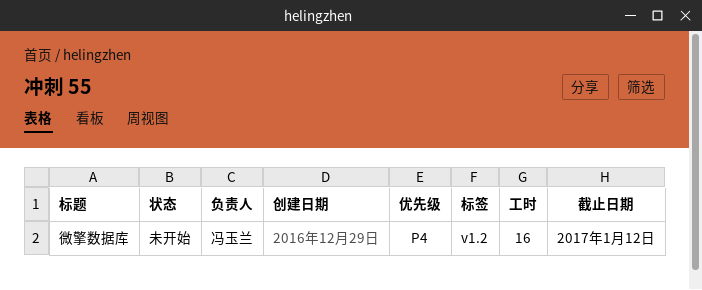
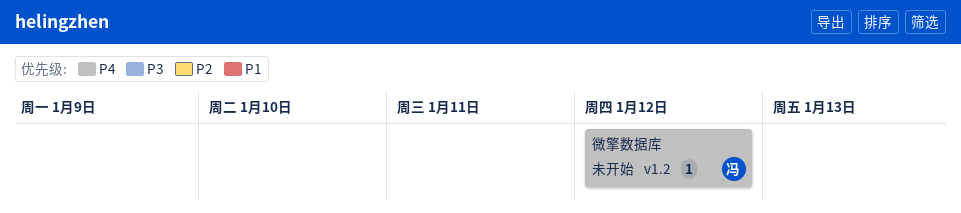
微擎数据库, estimate: 16 -> 1

